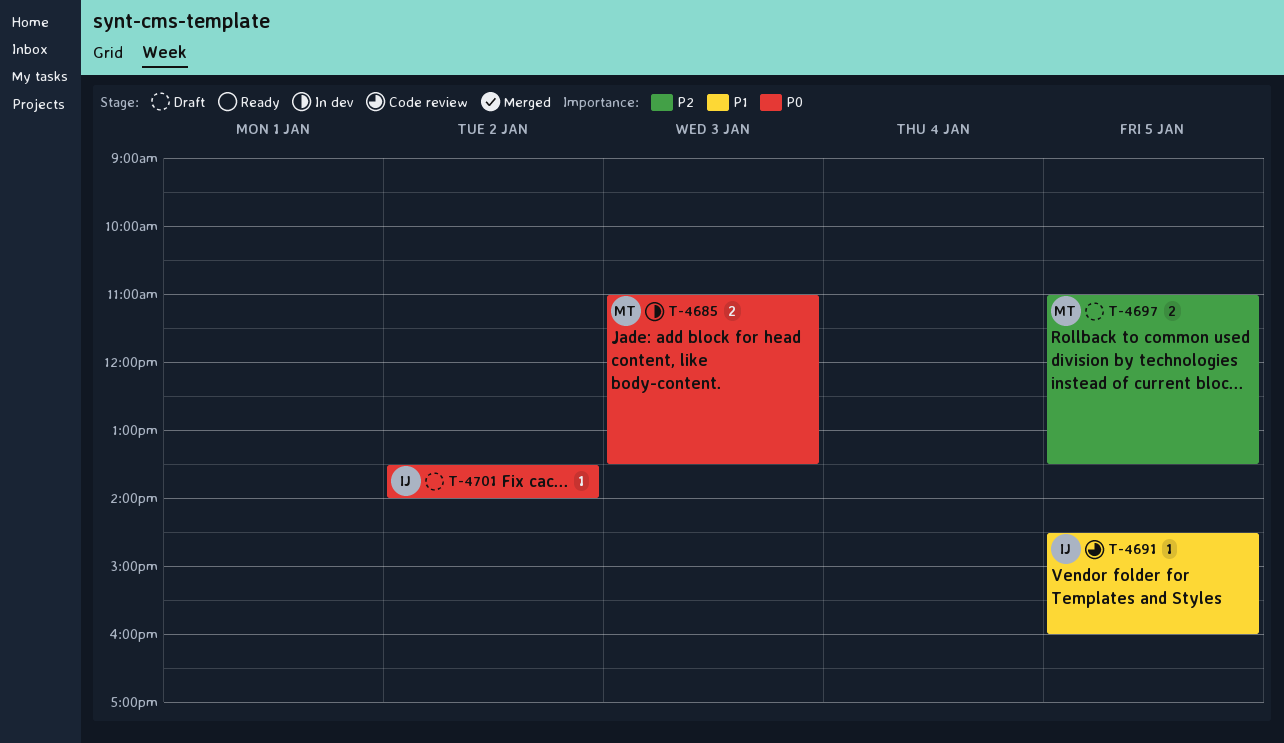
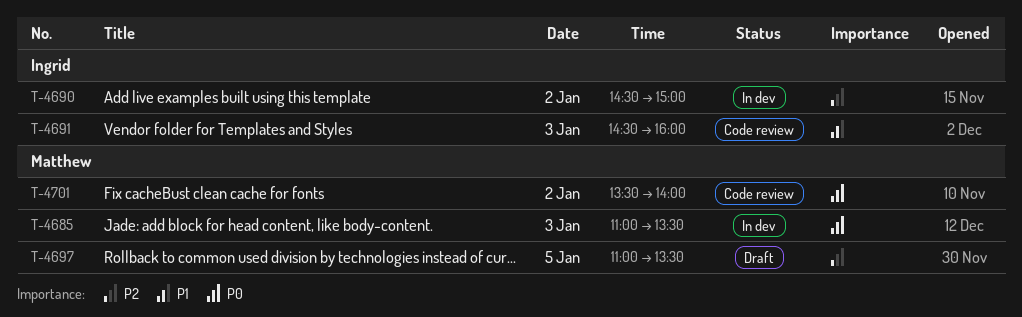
T-4690: none -> present
T-4691, day: Jan 5 -> Jan 3
T-4701, status: Draft -> Code review
T-4701, owner: Ingrid -> Matthew

